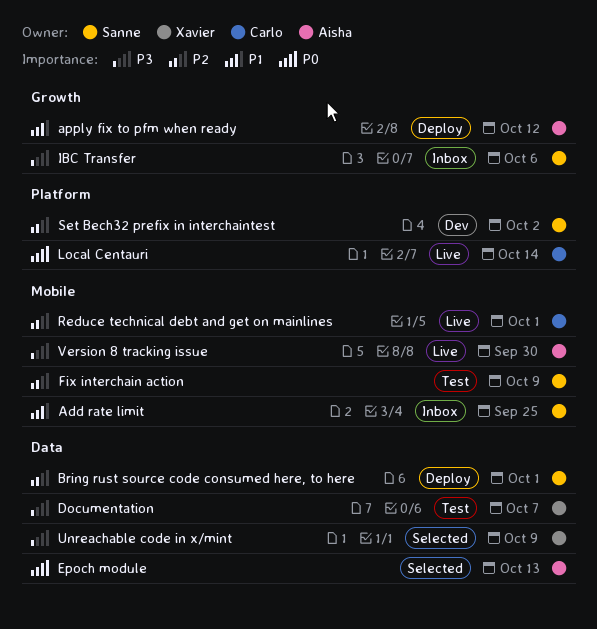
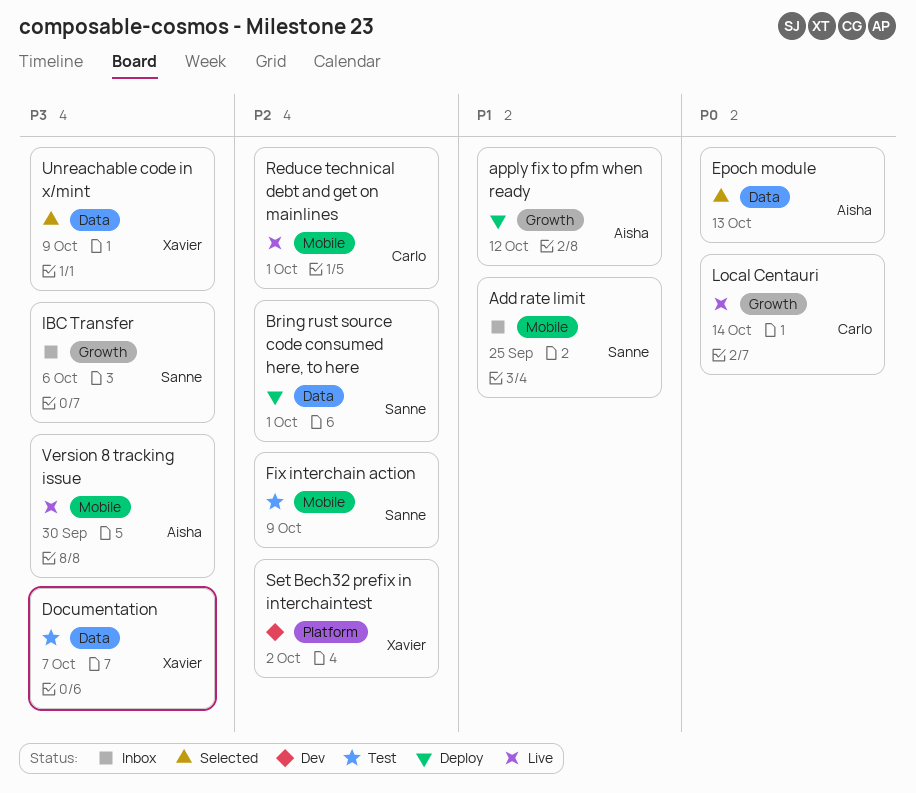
Local Centauri, label: Platform -> Growth
Set Bech32 prefix in interchaintest, owner: Sanne -> Xavier

